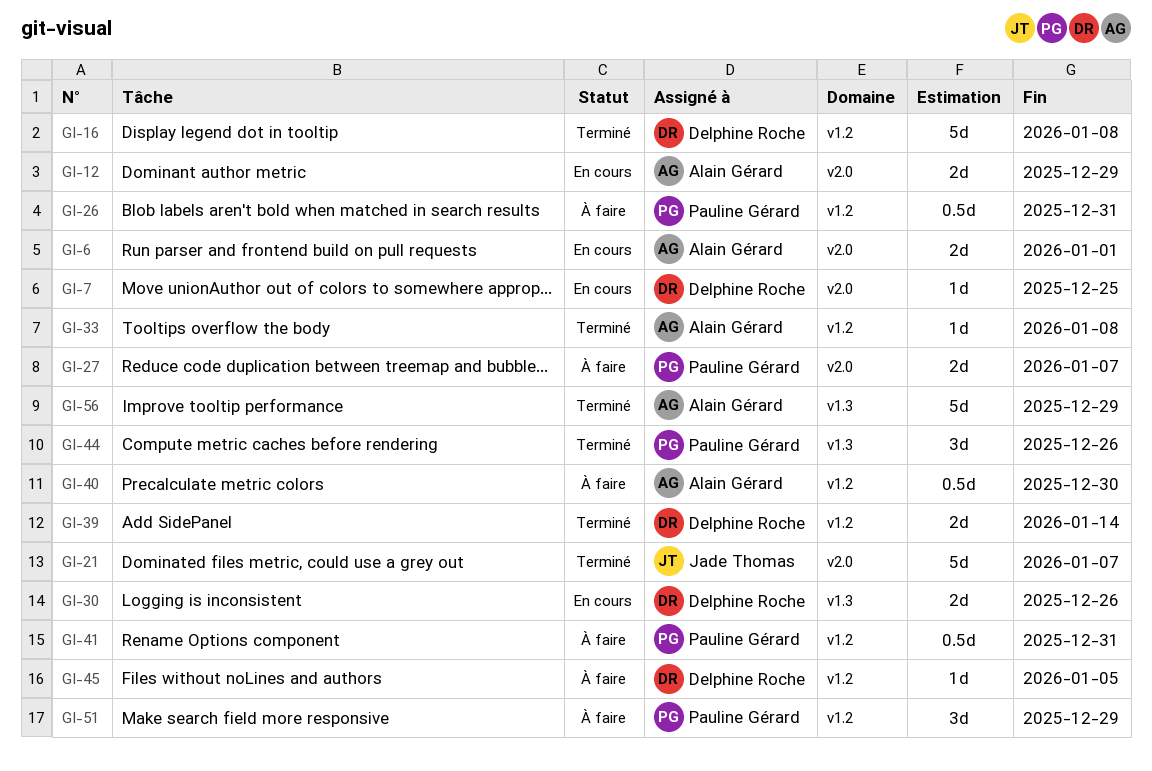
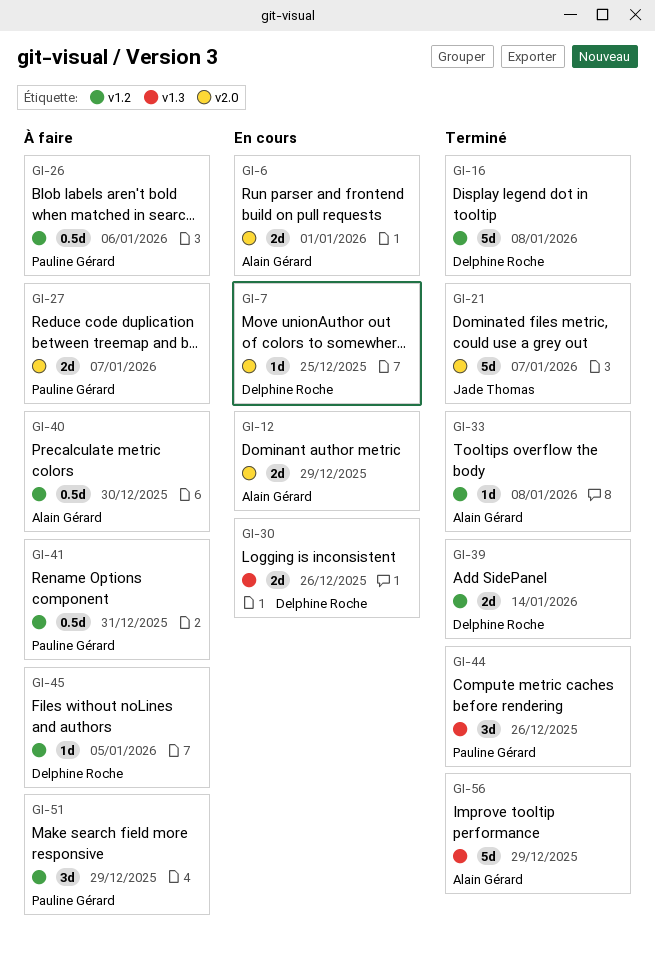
GI-26, due: Dec 31 -> Jan 6

